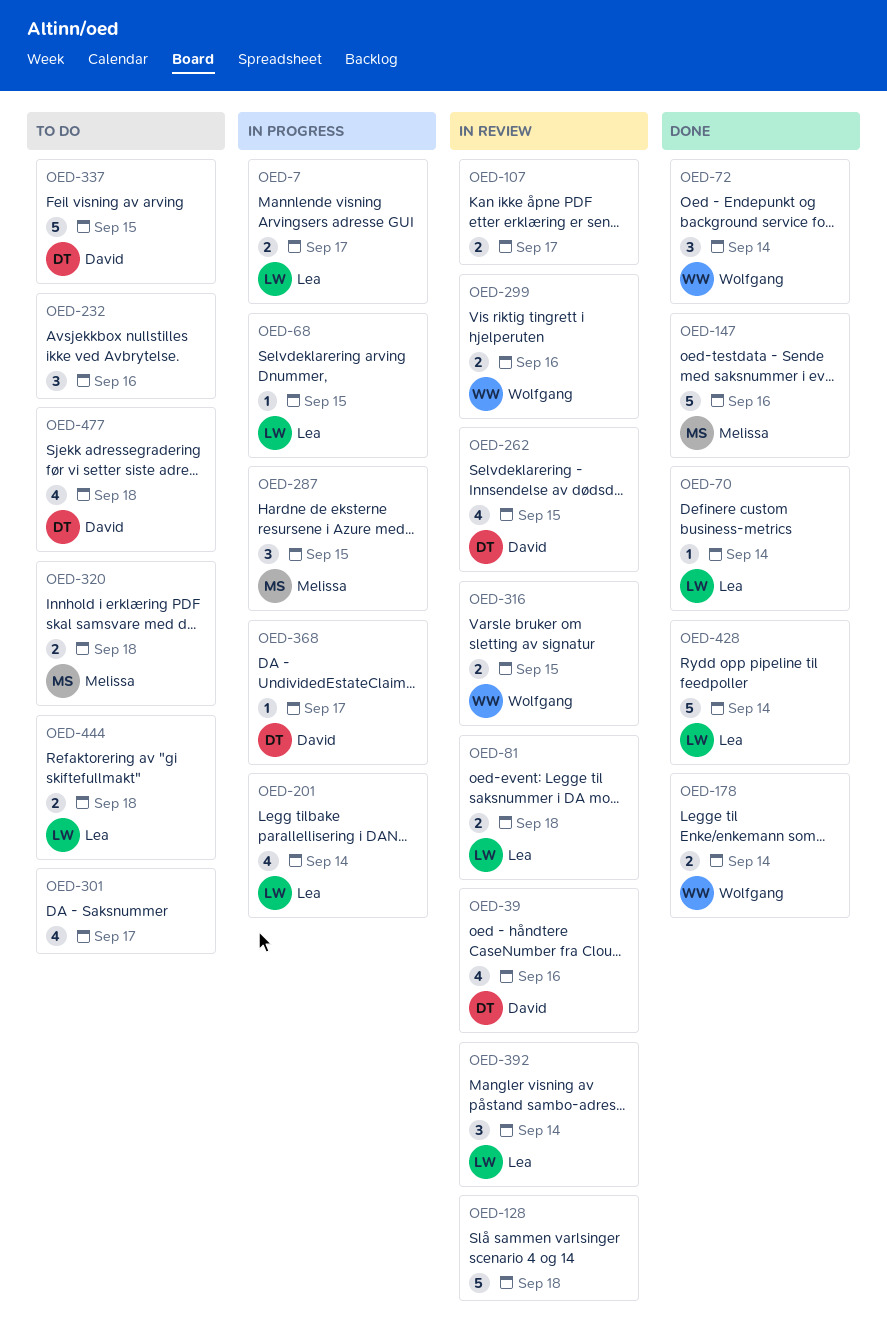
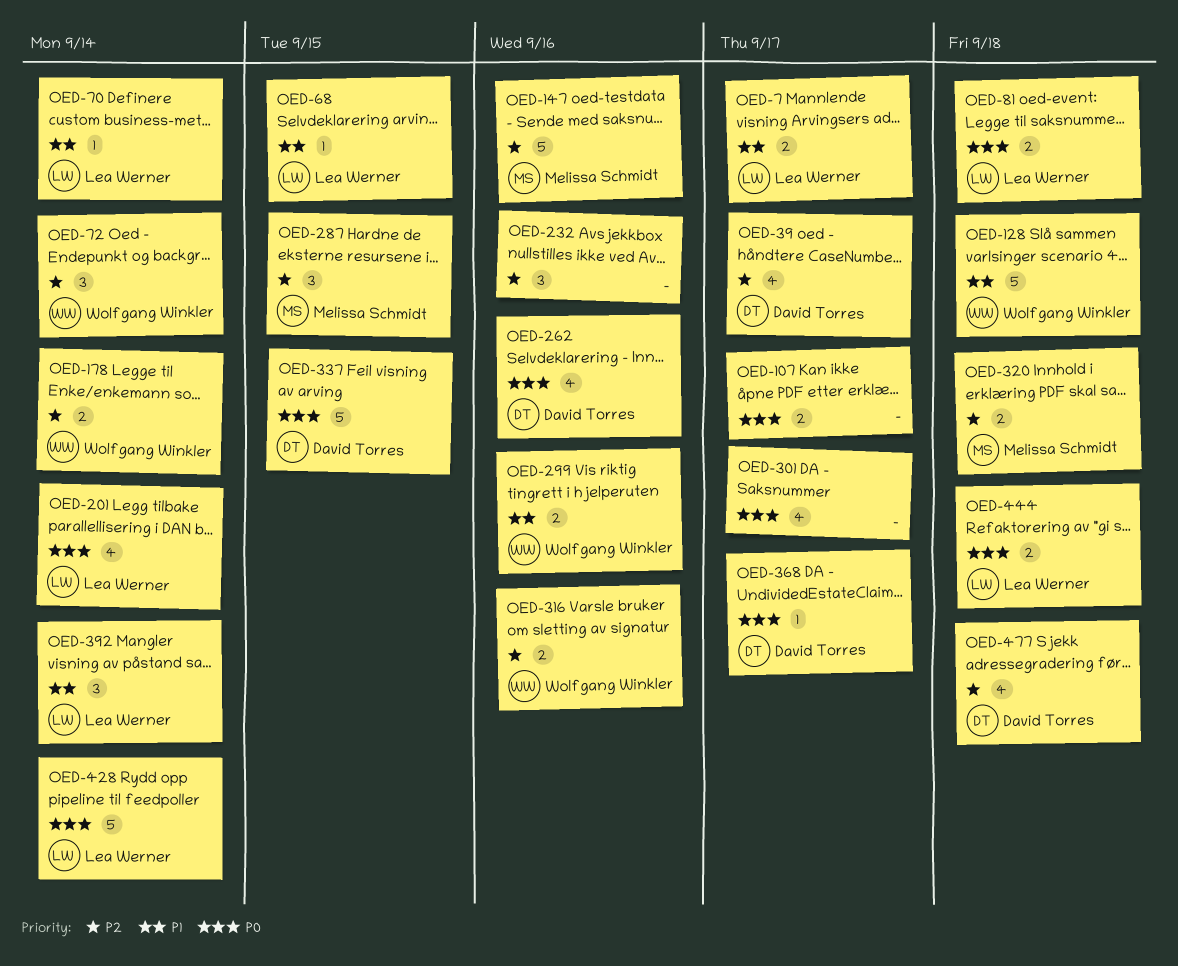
OED-39, due: Sep 16 -> Sep 17
OED-128, owner: none -> Wolfgang Winkler
OED-262, due: Sep 15 -> Sep 16
OED-316, due: Sep 15 -> Sep 16

